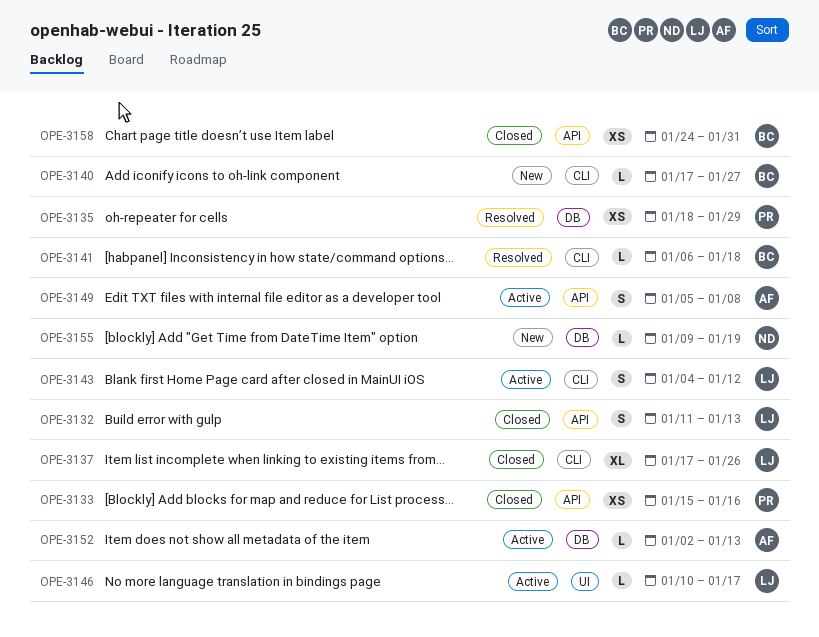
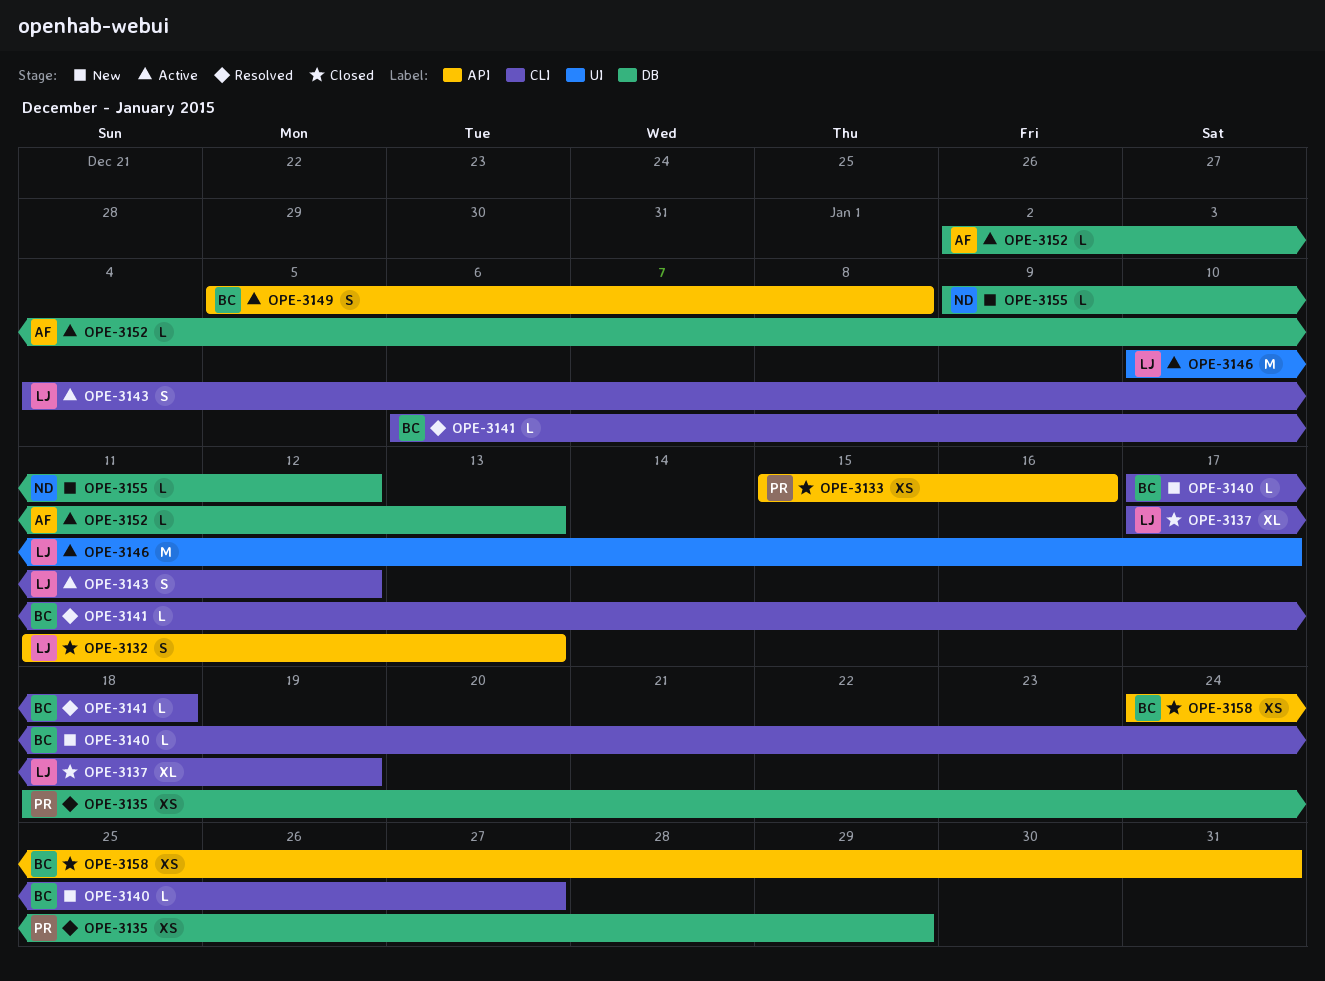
OPE-3137, due: Jan 26 -> Jan 19
OPE-3146, estimate: L -> M
OPE-3149, owner: AF -> BC
OPE-3155, due: Jan 19 -> Jan 12

